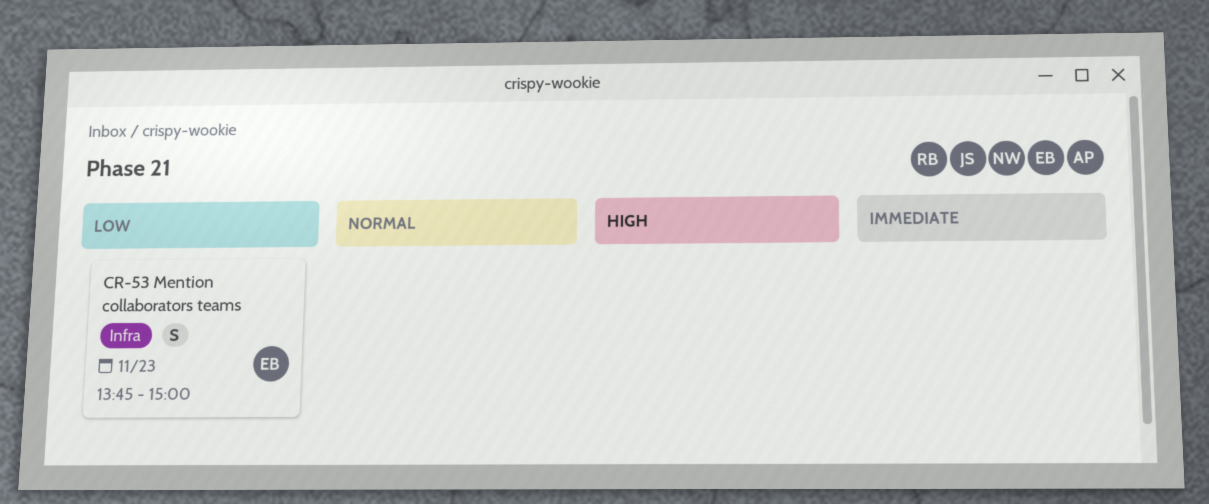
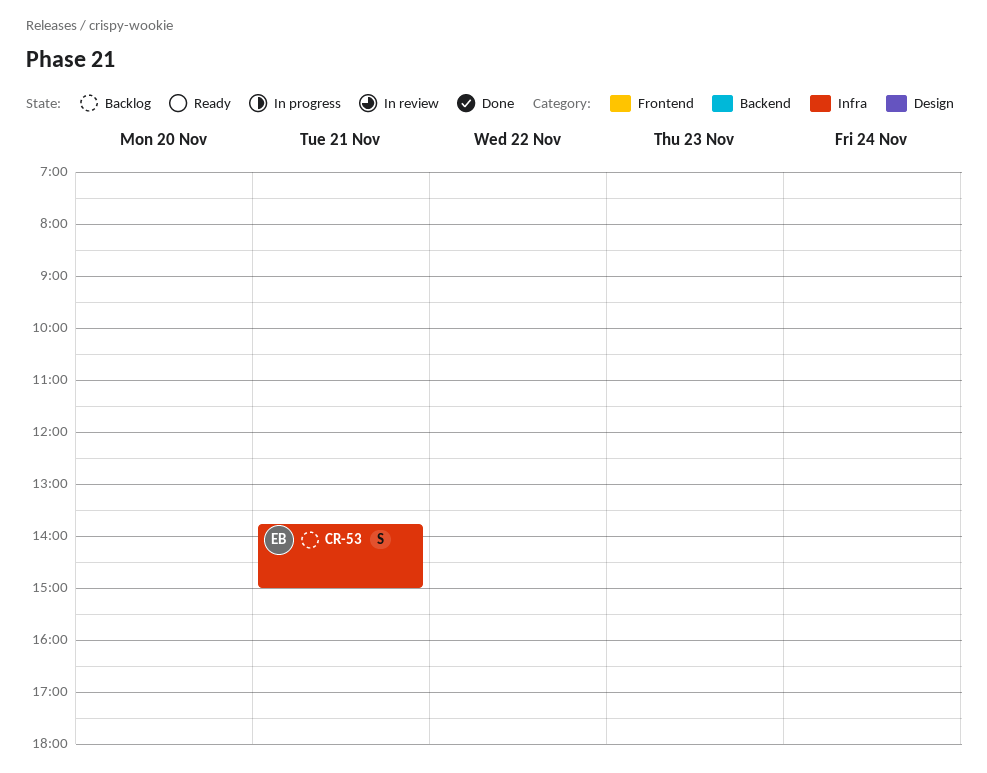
CR-53, day: Nov 23 -> Nov 21

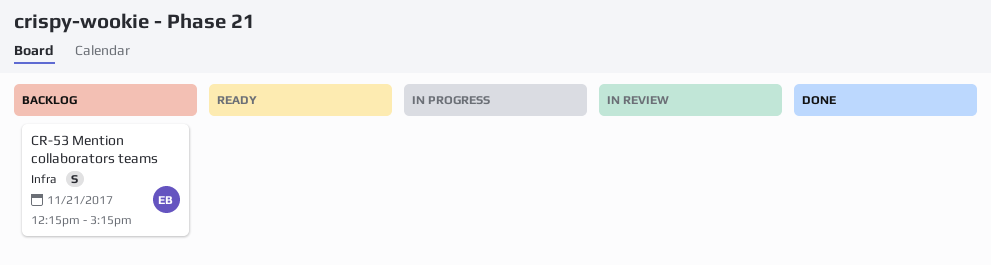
CR-53, begins: 13:45 -> 12:15
CR-53, ends: 15:00 -> 15:15

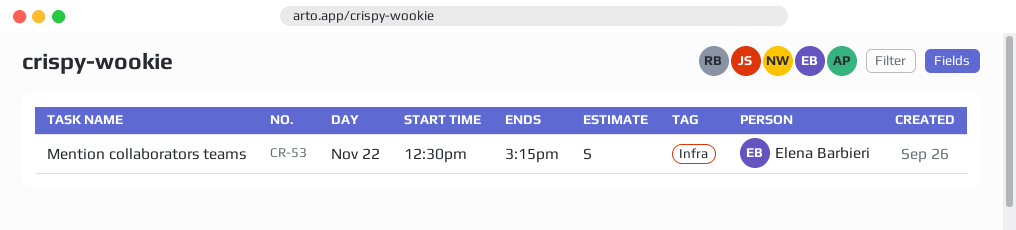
CR-53, day: Nov 21 -> Nov 22
CR-53, begins: 12:15 -> 12:30

